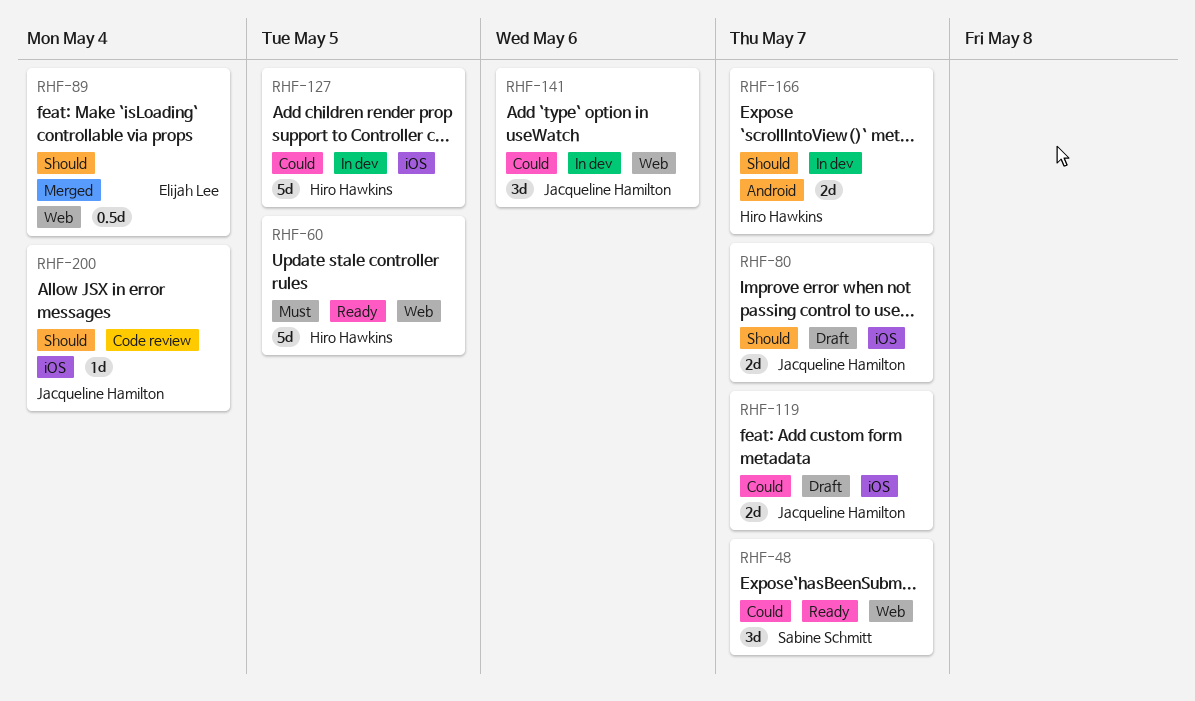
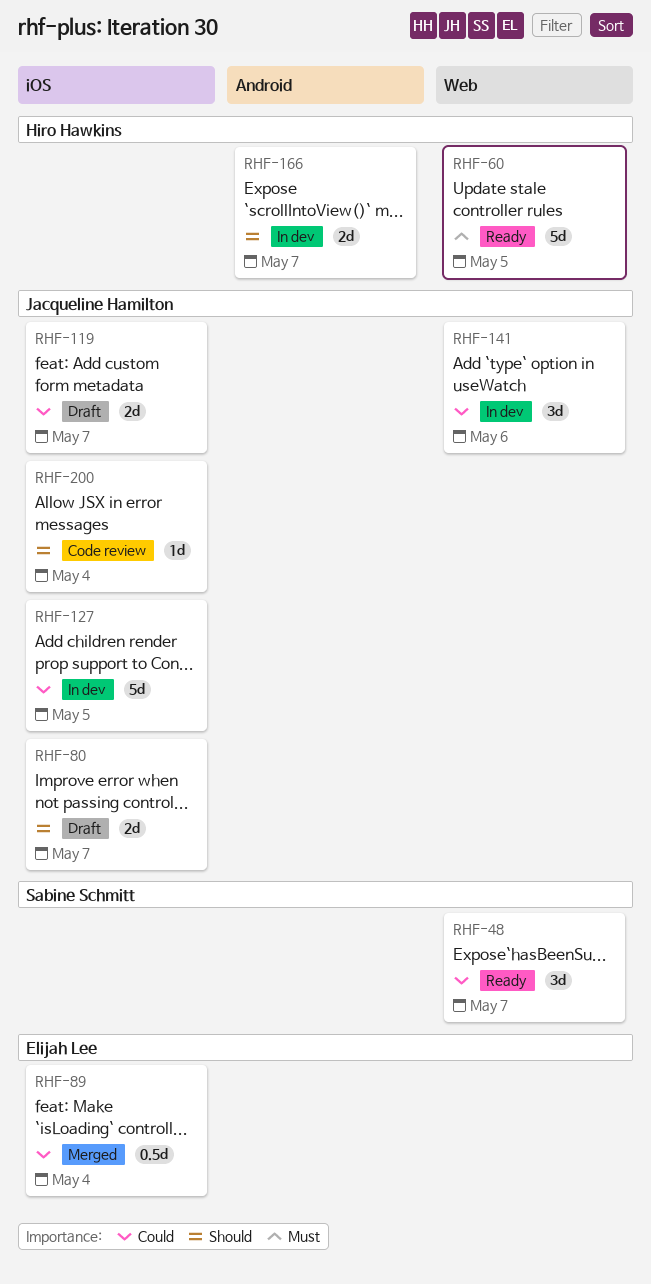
RHF-89, priority: Should -> Could
RHF-89, label: Web -> iOS
RHF-127, owner: Hiro Hawkins -> Jacqueline Hamilton

